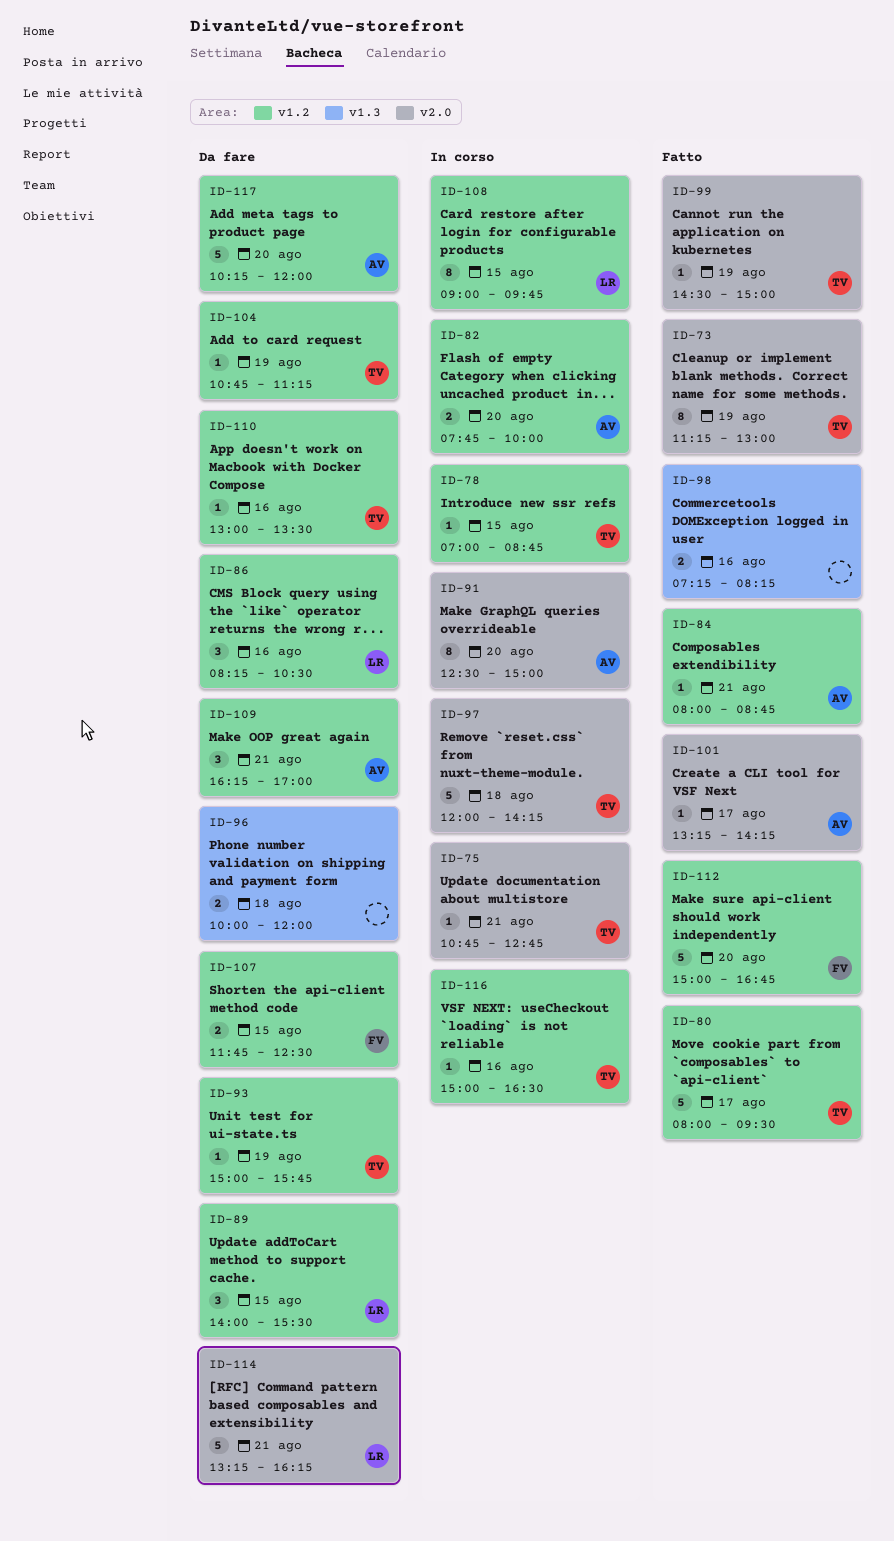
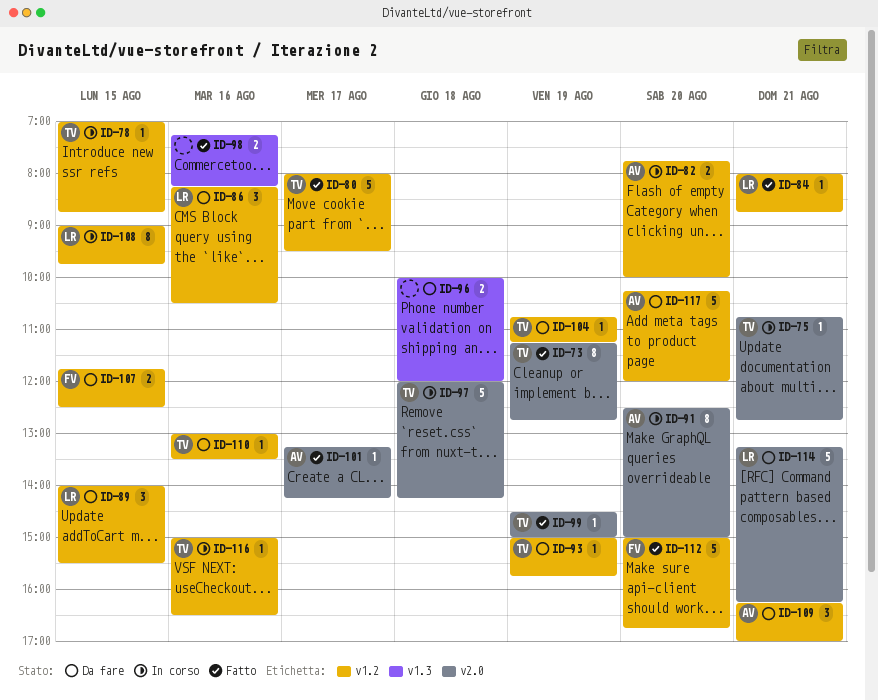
ID-73, ends: 13:00 -> 12:45
ID-84, owner: AV -> LR

